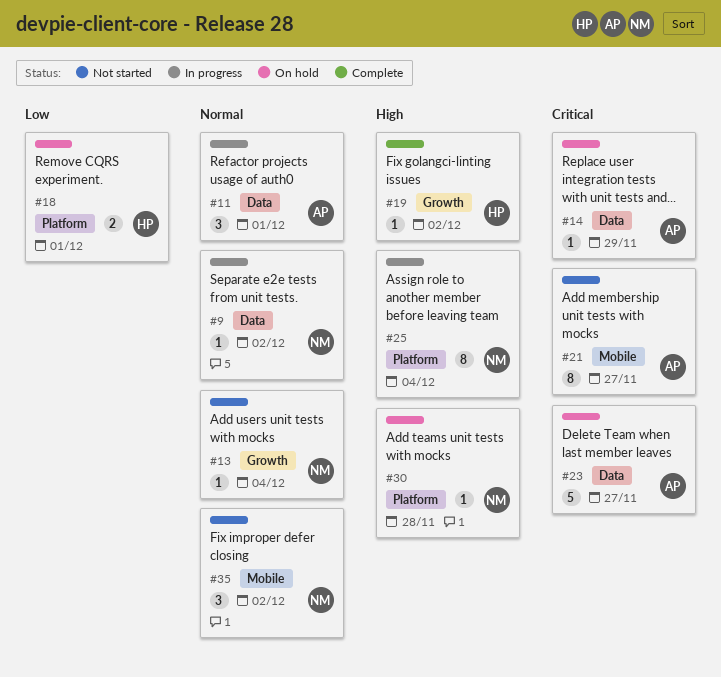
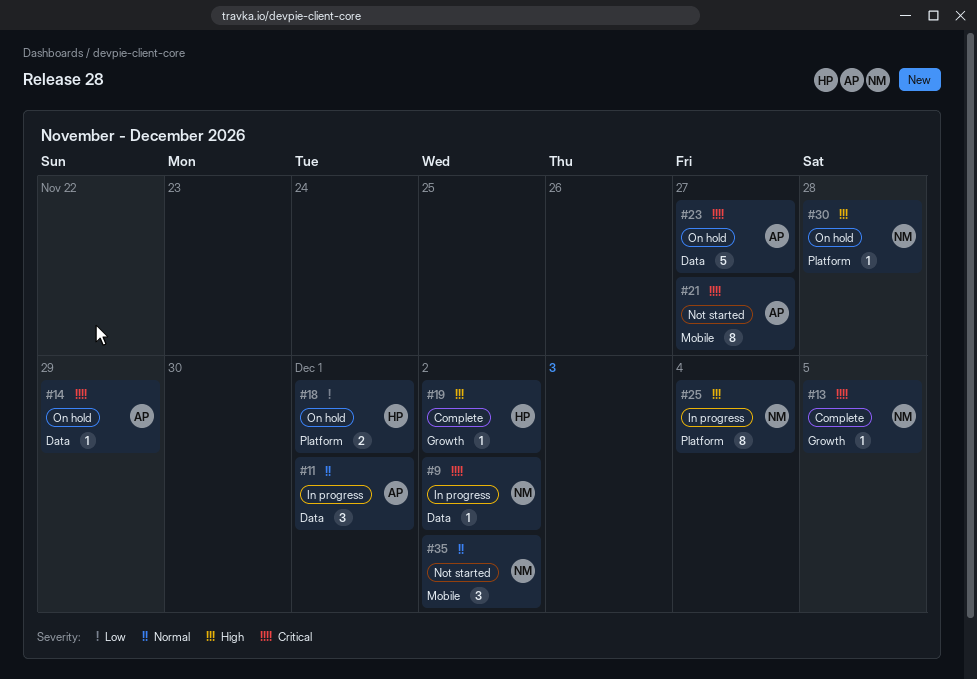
#9, priority: Normal -> Critical
#13, status: Not started -> Complete
#13, priority: Normal -> Critical
#13, due: Dec 4 -> Dec 5

